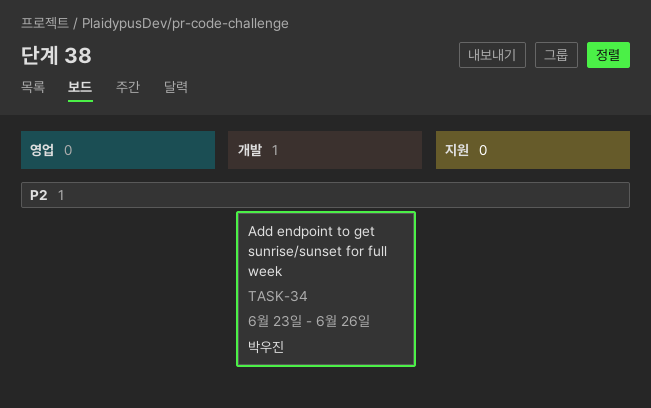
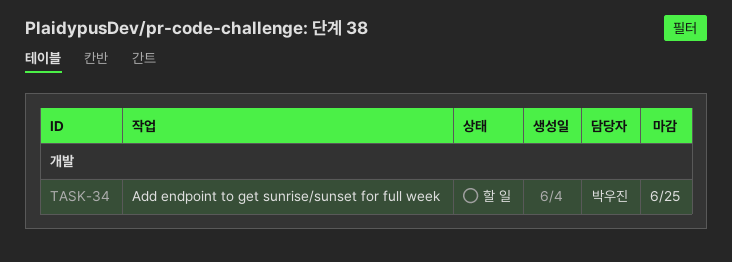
TASK-34, due: Jun 26 -> Jun 25

